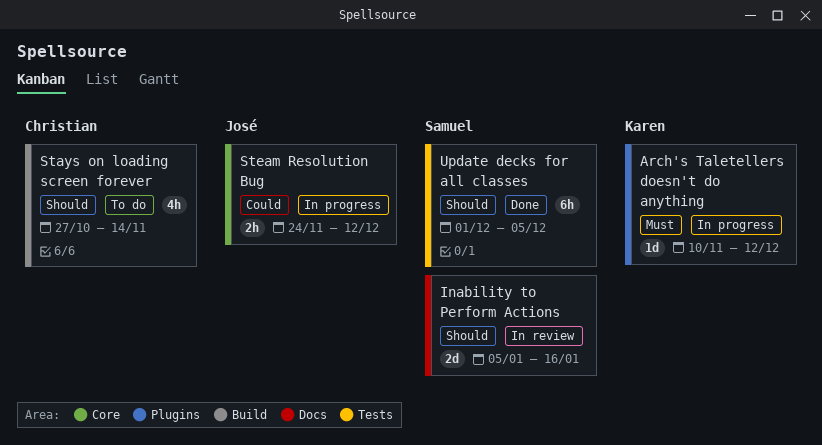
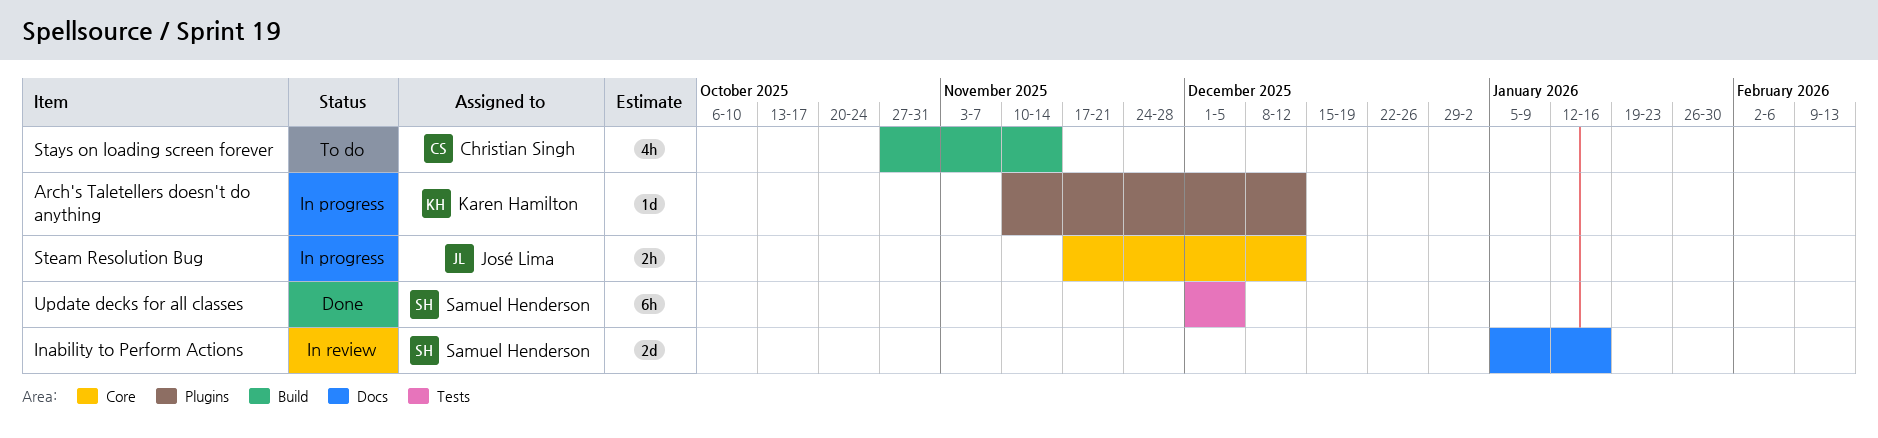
Steam Resolution Bug, start: Nov 24 -> Nov 17

